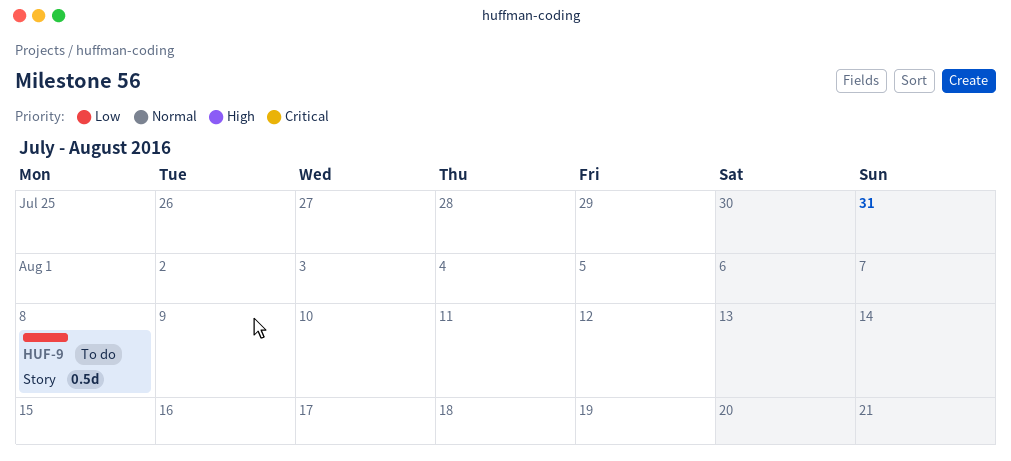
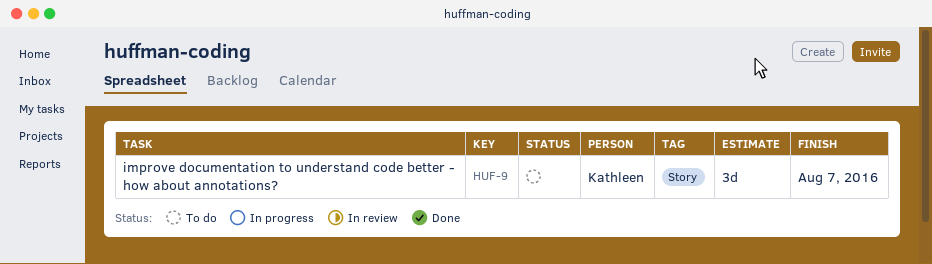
HUF-9, estimate: 0.5d -> 3d
HUF-9, due: Aug 8 -> Aug 7

